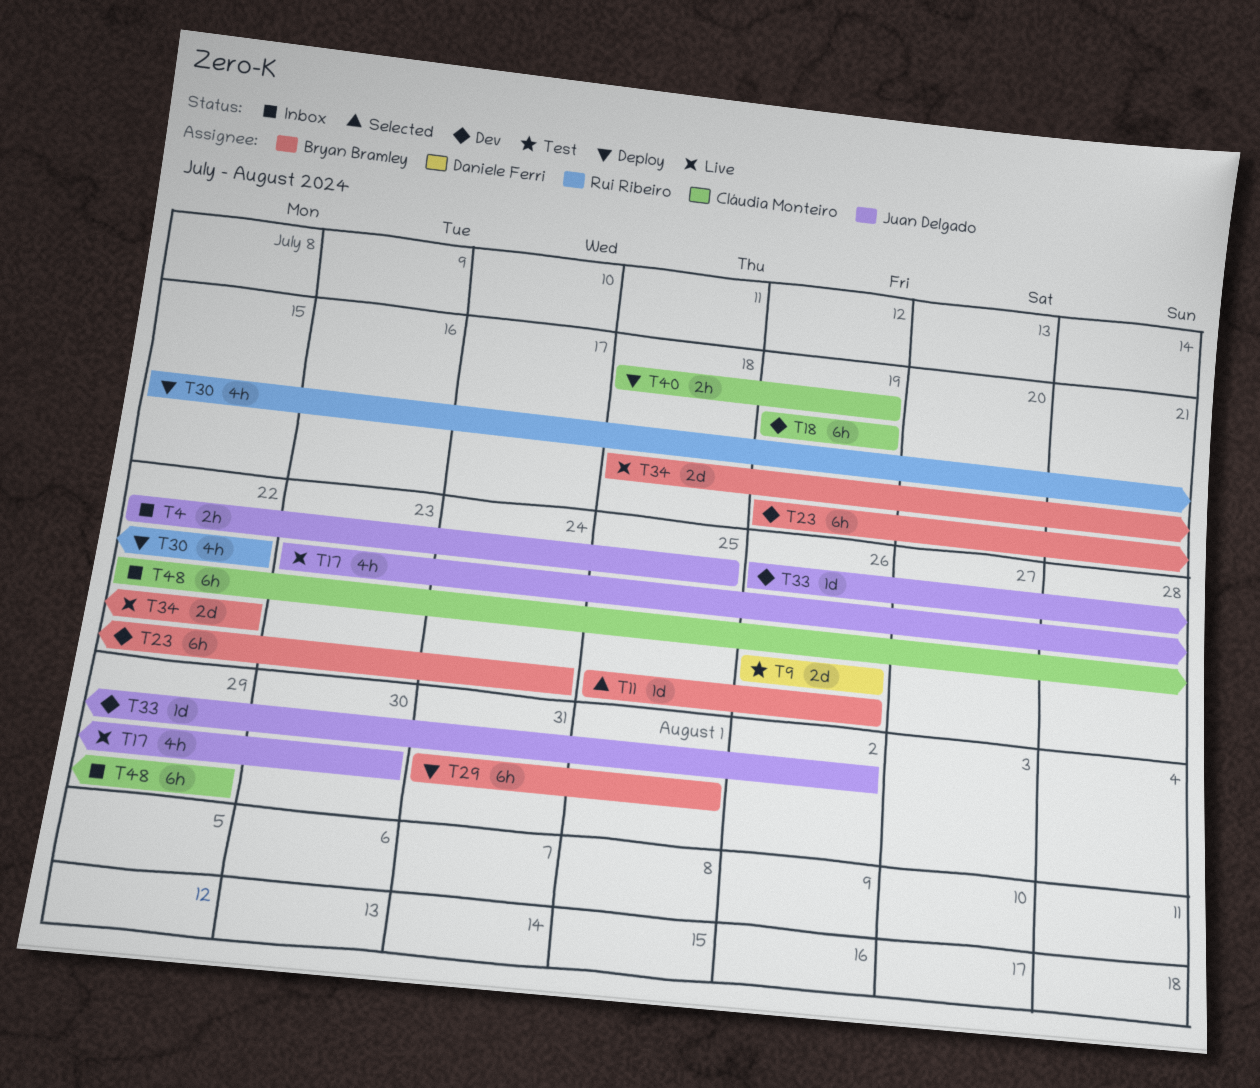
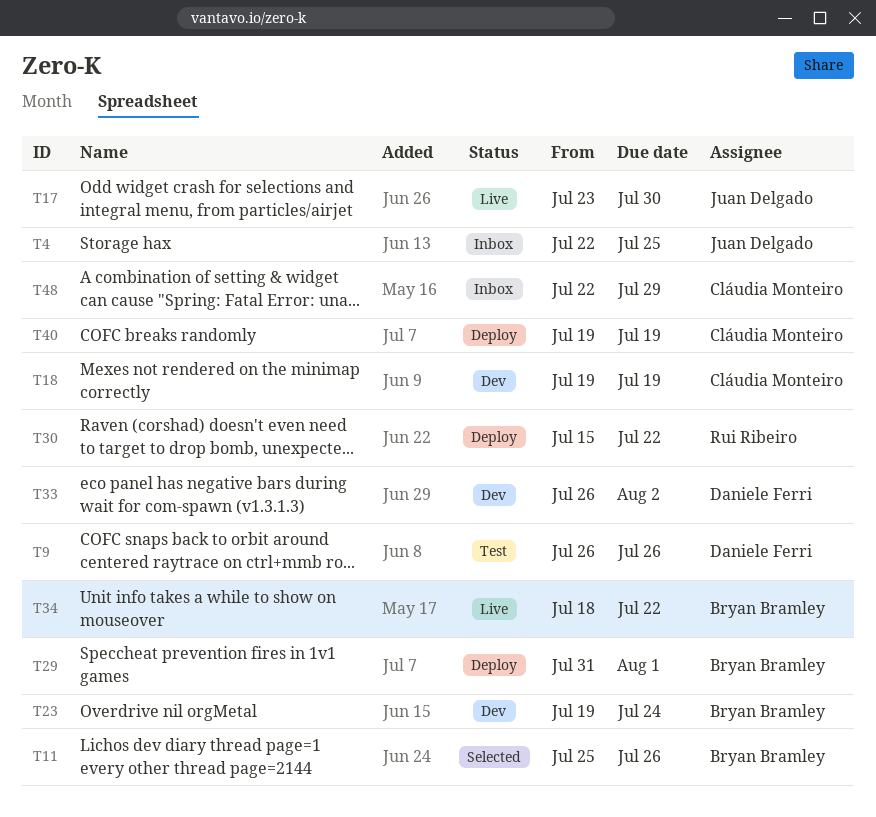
T33, owner: Juan Delgado -> Daniele Ferri
T40, start: Jul 18 -> Jul 19

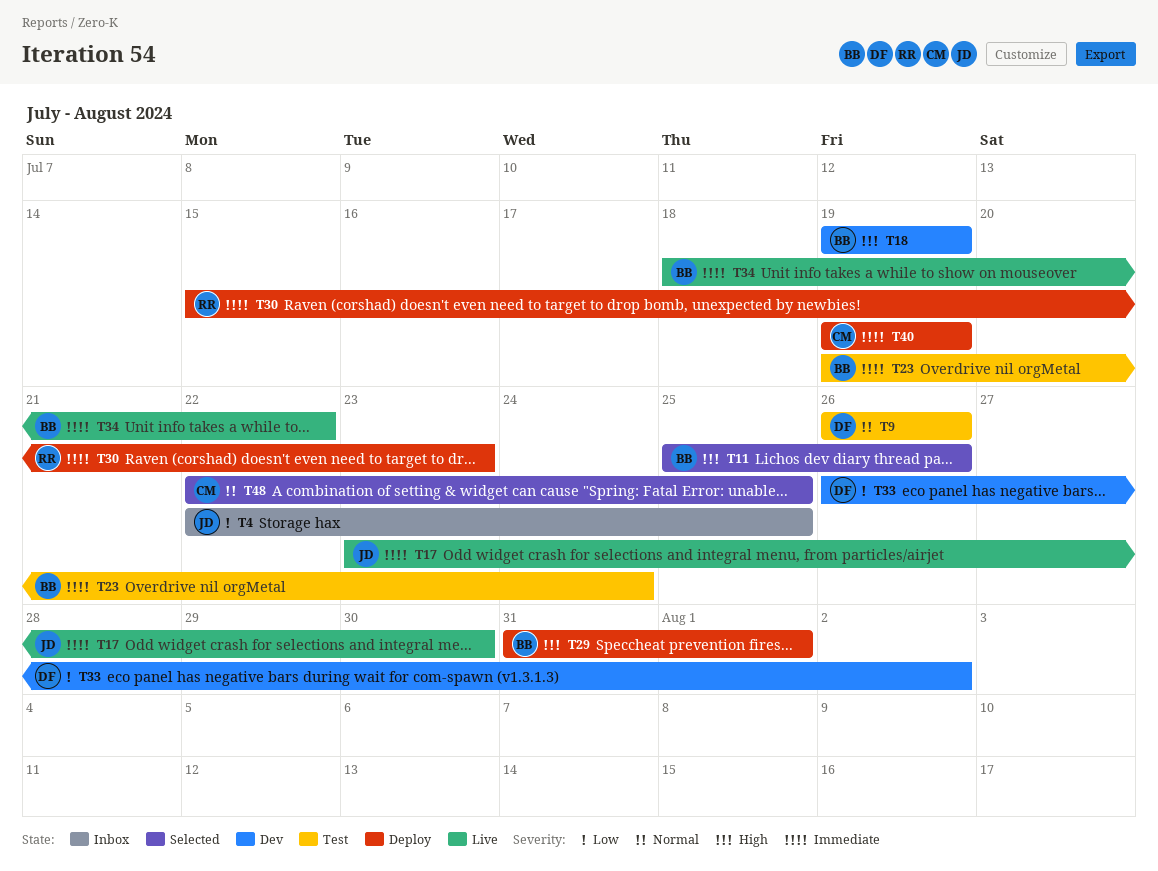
T18, owner: Cláudia Monteiro -> Bryan Bramley
T23, status: Dev -> Test
T30, due: Jul 22 -> Jul 23
T48, status: Inbox -> Selected
T48, due: Jul 29 -> Jul 25

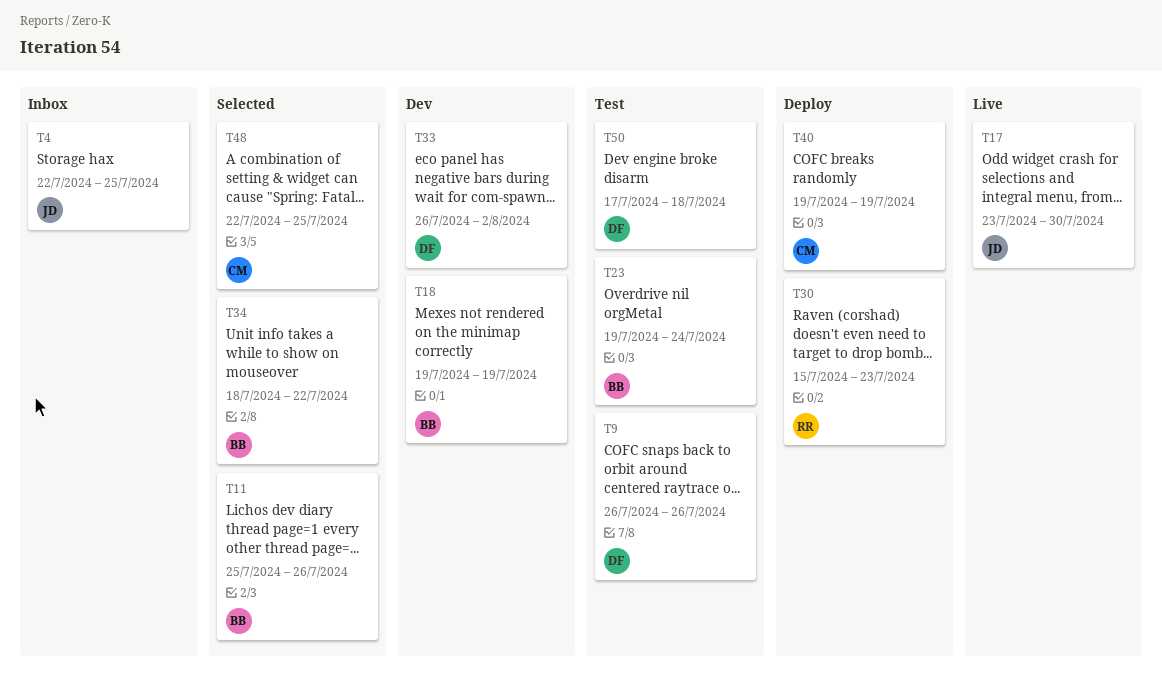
T29: present -> none
T34, status: Live -> Selected
T50: none -> present

